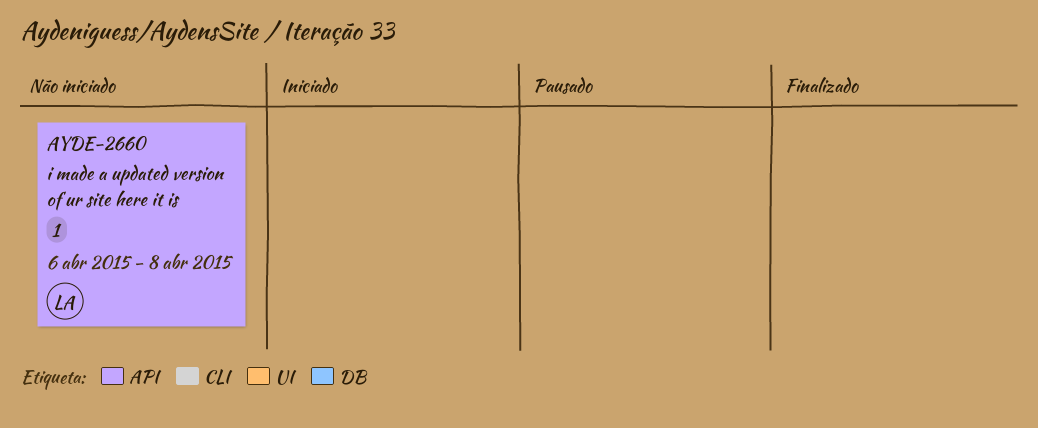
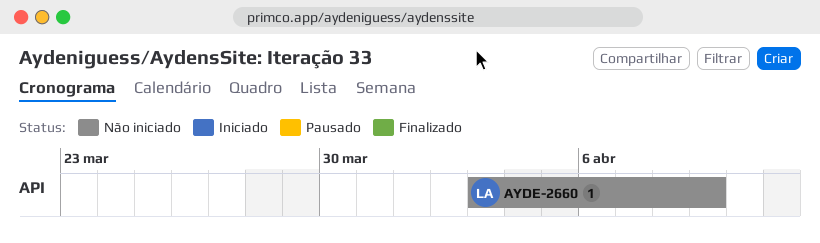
AYDE-2660, start: Apr 6 -> Apr 3
AYDE-2660, due: Apr 8 -> Apr 9

